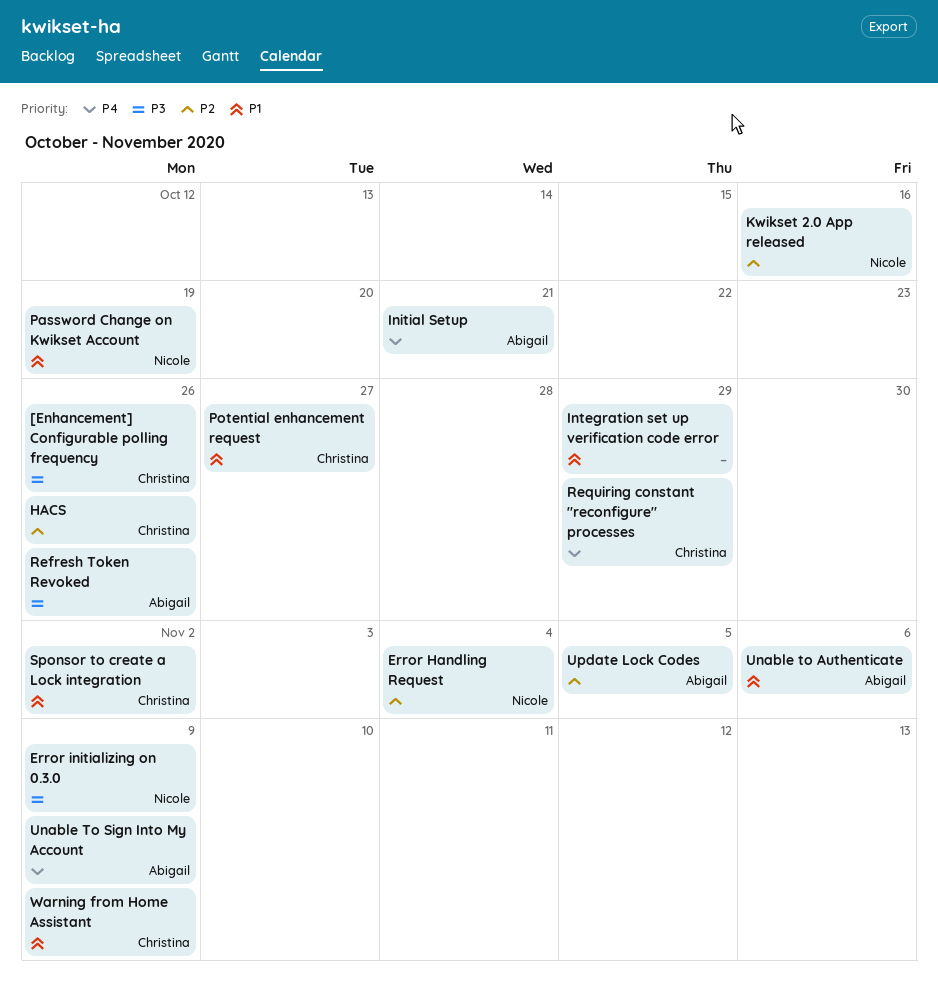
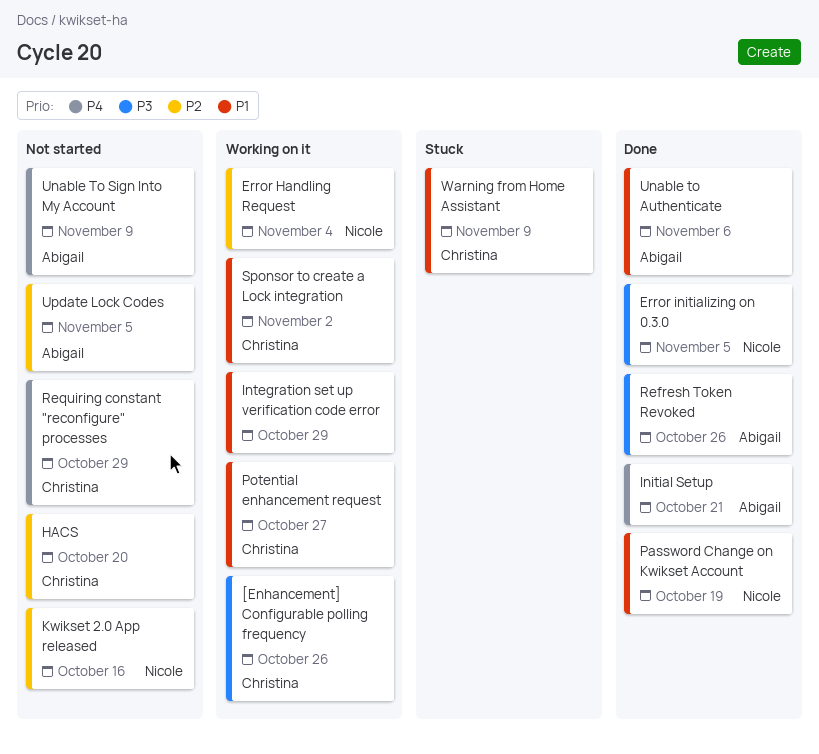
Error initializing on 0.3.0, due: Nov 9 -> Nov 5
HACS, due: Oct 26 -> Oct 20

